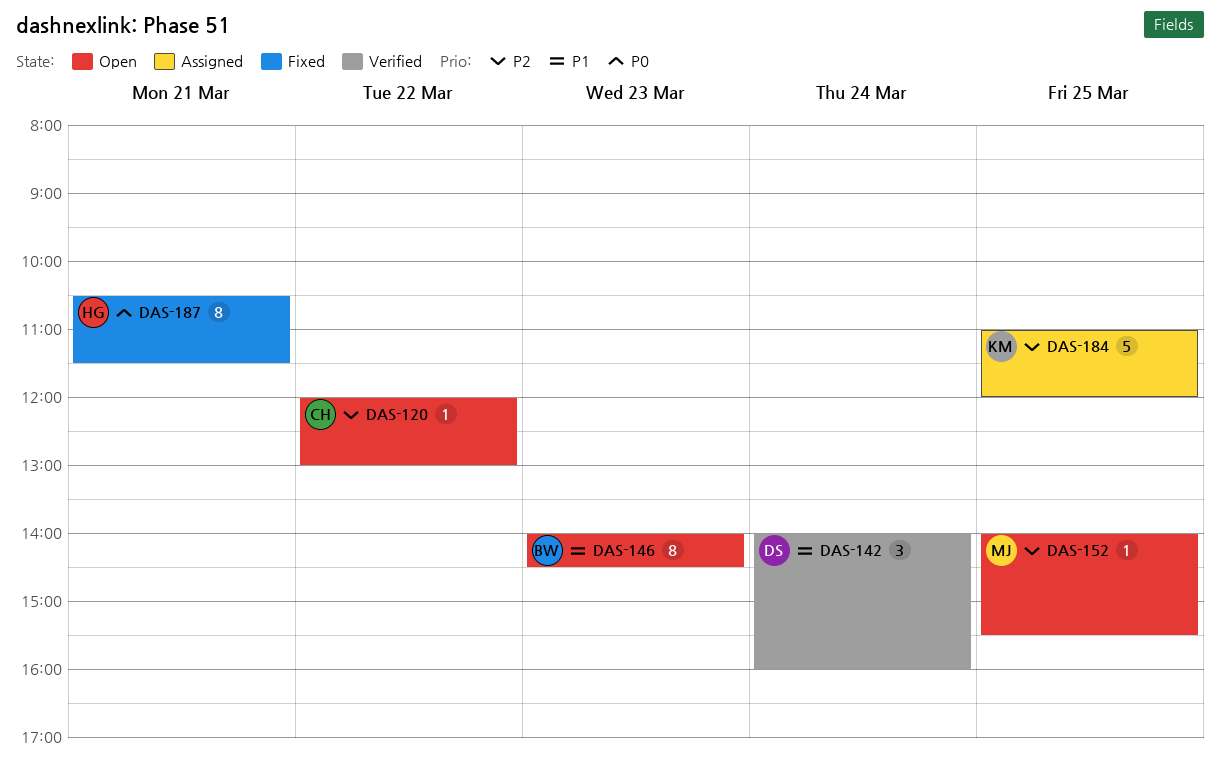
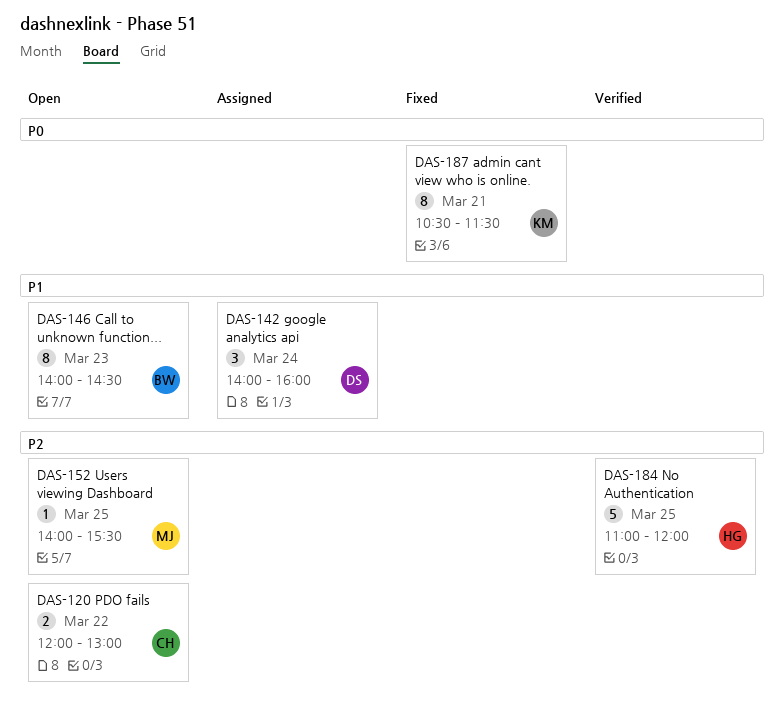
DAS-120, estimate: 1 -> 2
DAS-142, status: Verified -> Assigned
DAS-184, status: Assigned -> Verified
DAS-184, owner: KM -> HG
DAS-187, owner: HG -> KM

